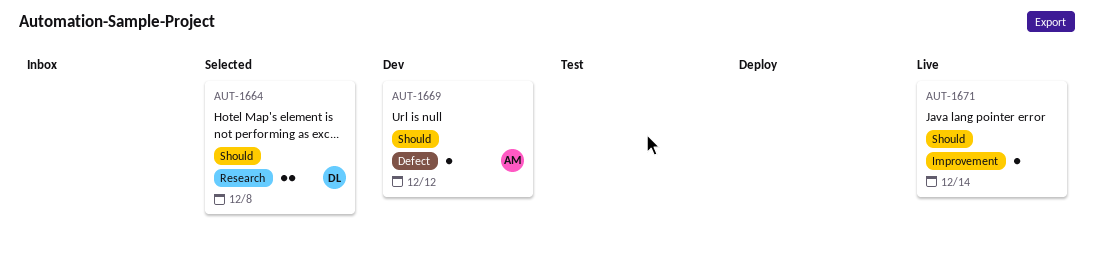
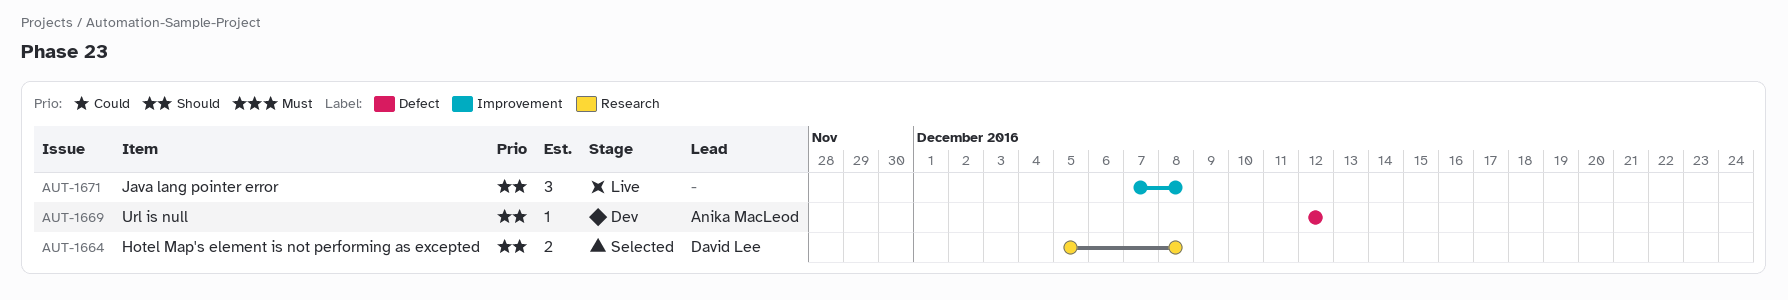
AUT-1671, estimate: 1 -> 3
AUT-1671, due: Dec 14 -> Dec 8

